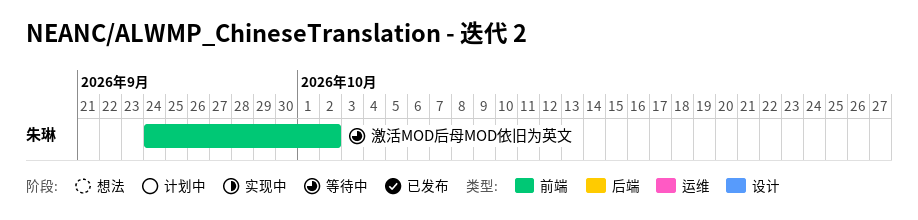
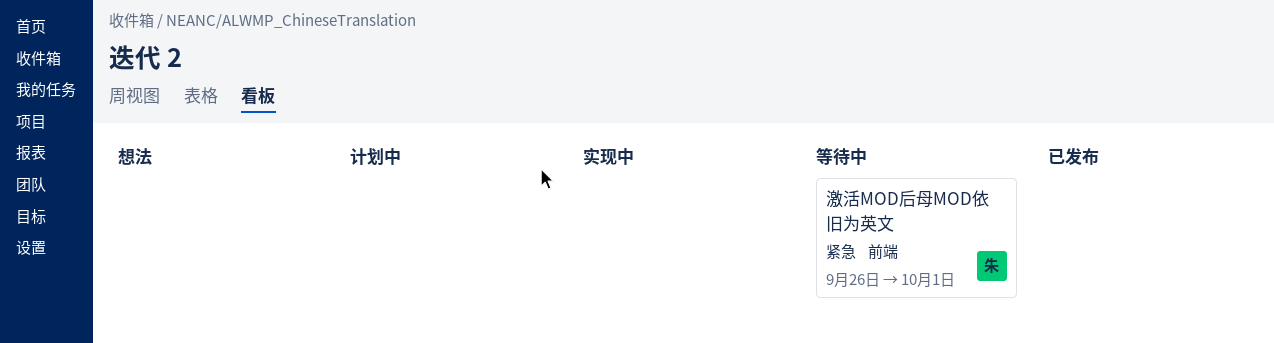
激活MOD后母MOD依旧为英文, start: Sep 24 -> Sep 26
激活MOD后母MOD依旧为英文, due: Oct 2 -> Oct 1

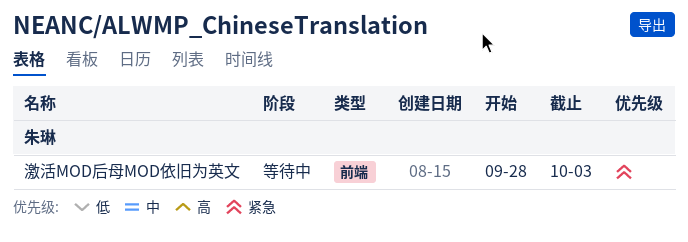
激活MOD后母MOD依旧为英文, start: Sep 26 -> Sep 28
激活MOD后母MOD依旧为英文, due: Oct 1 -> Oct 3

